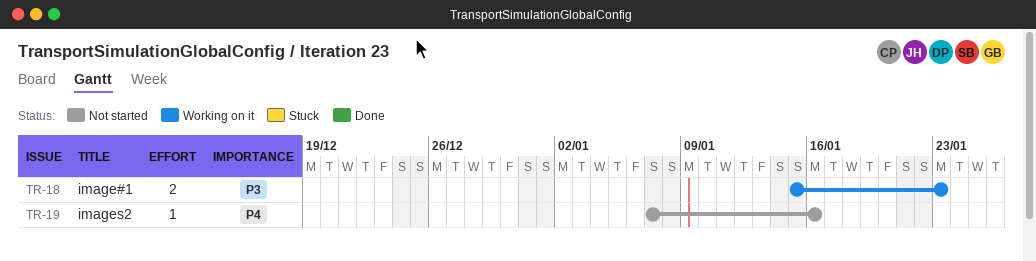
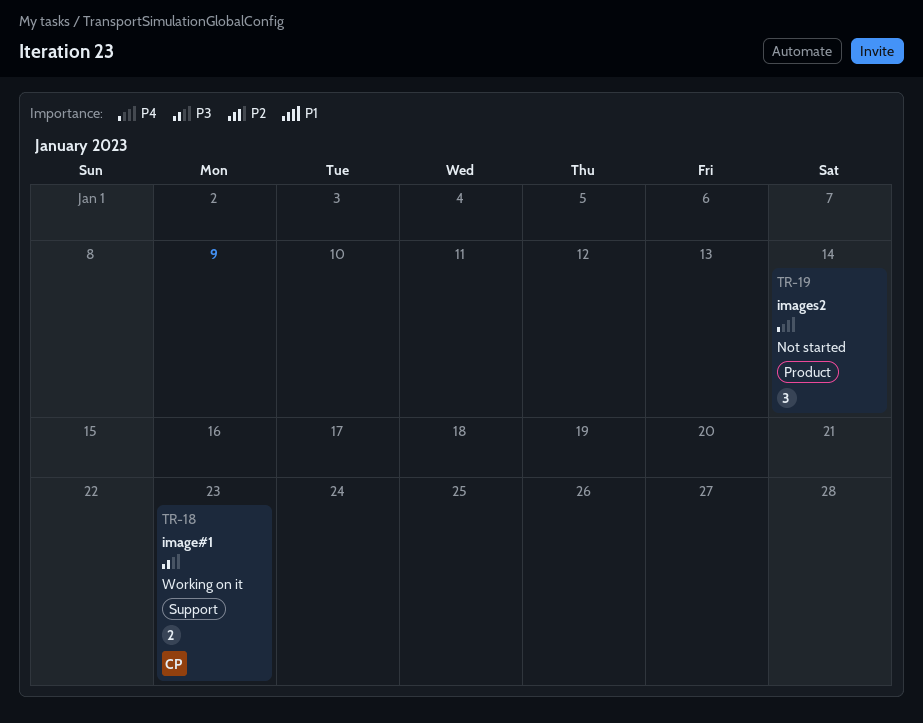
TR-19, estimate: 1 -> 3
TR-19, due: Jan 16 -> Jan 14

